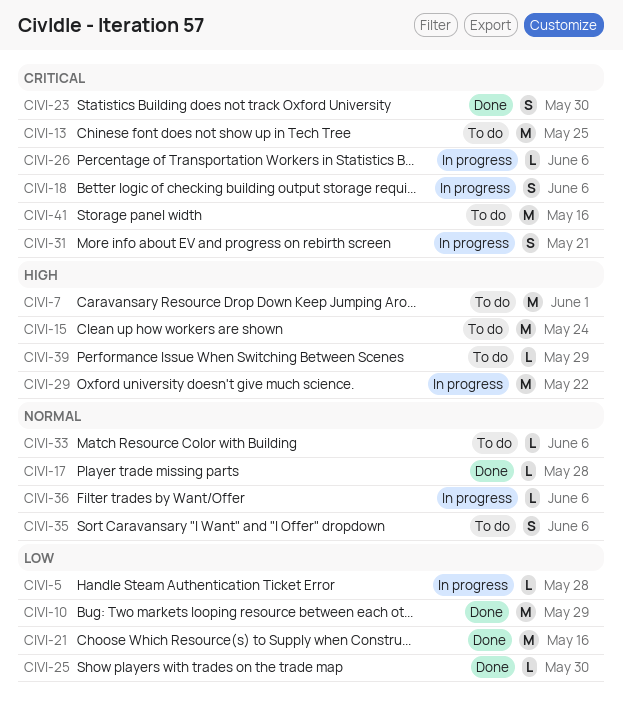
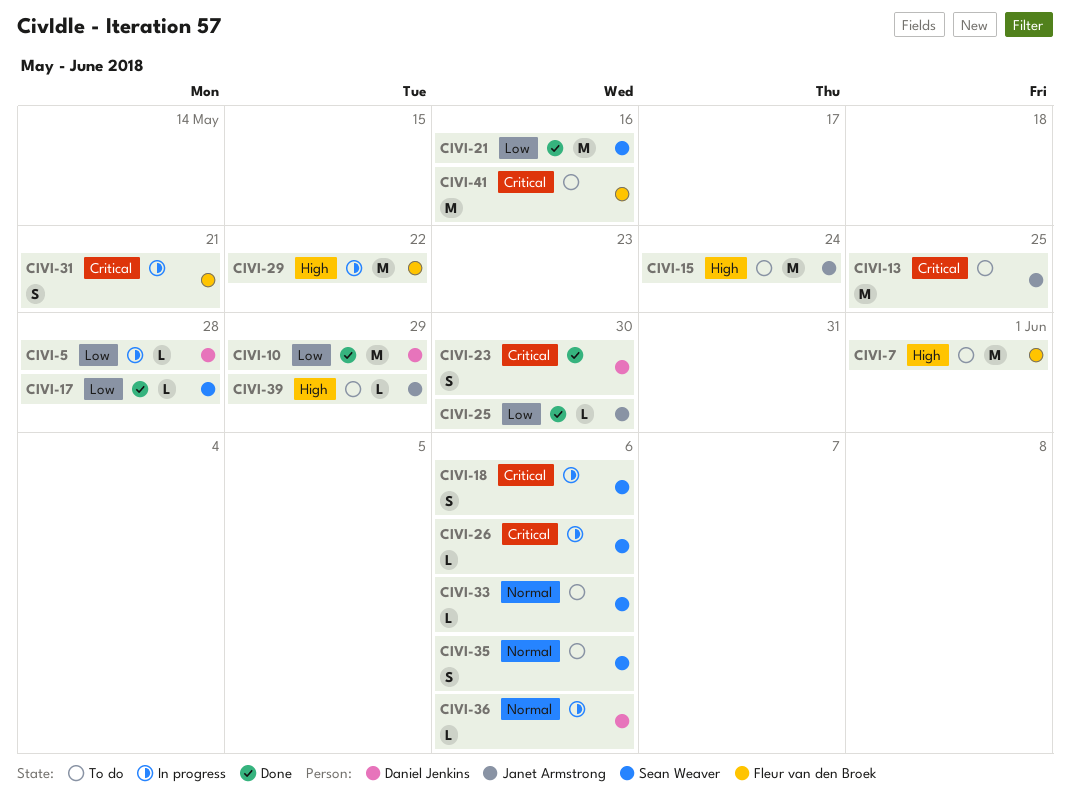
CIVI-17, priority: Normal -> Low

